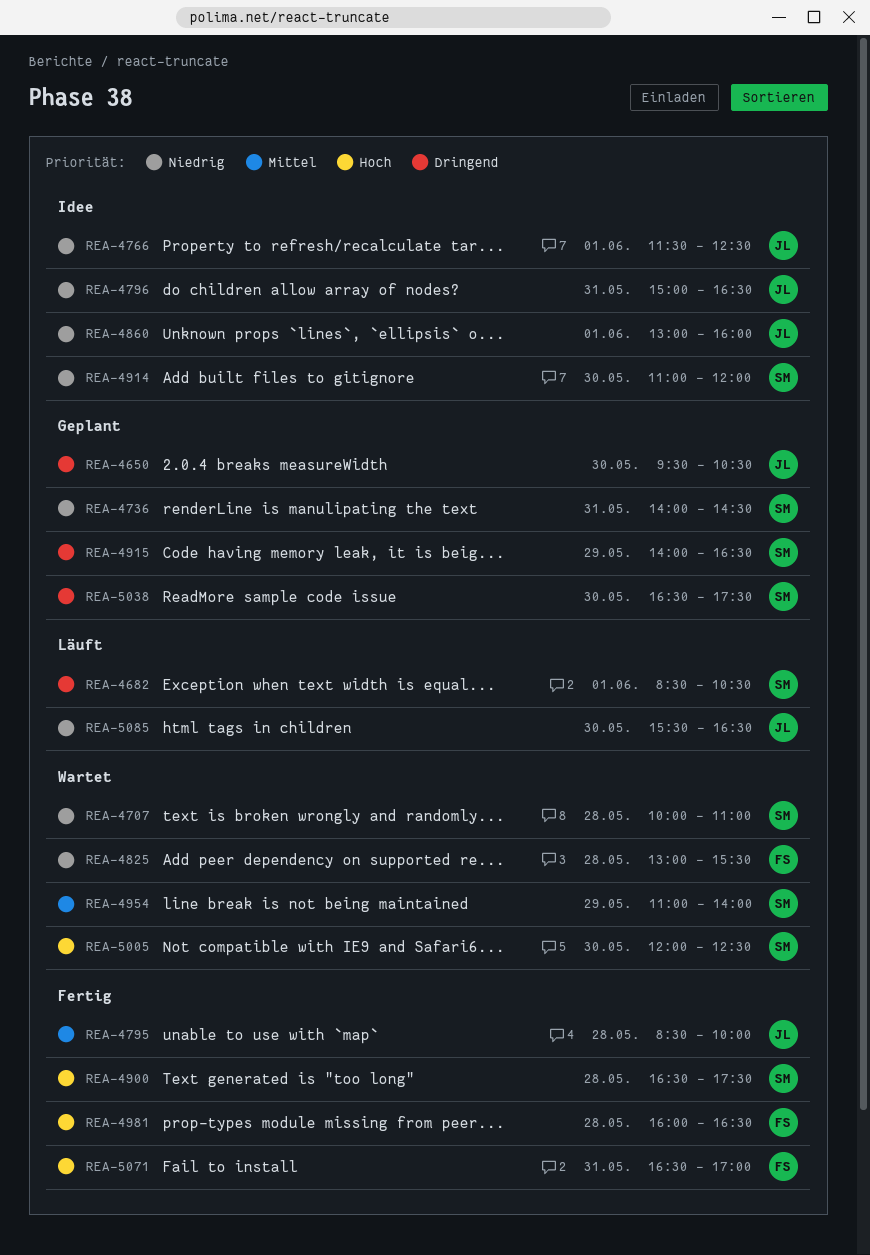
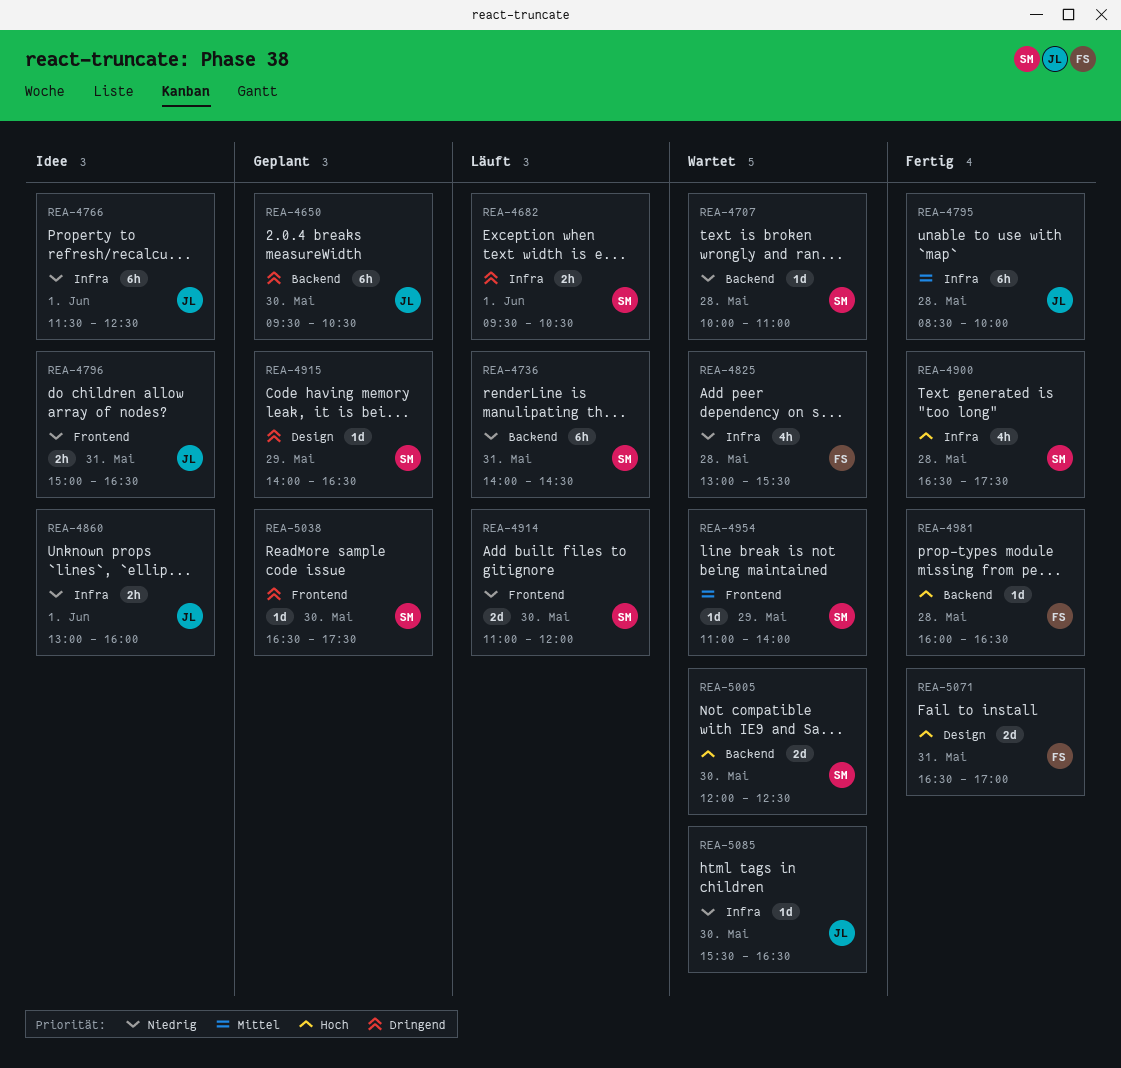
REA-4682, begins: 08:30 -> 09:30
REA-4736, status: Geplant -> Läuft
REA-4914, status: Idee -> Läuft
REA-5085, status: Läuft -> Wartet

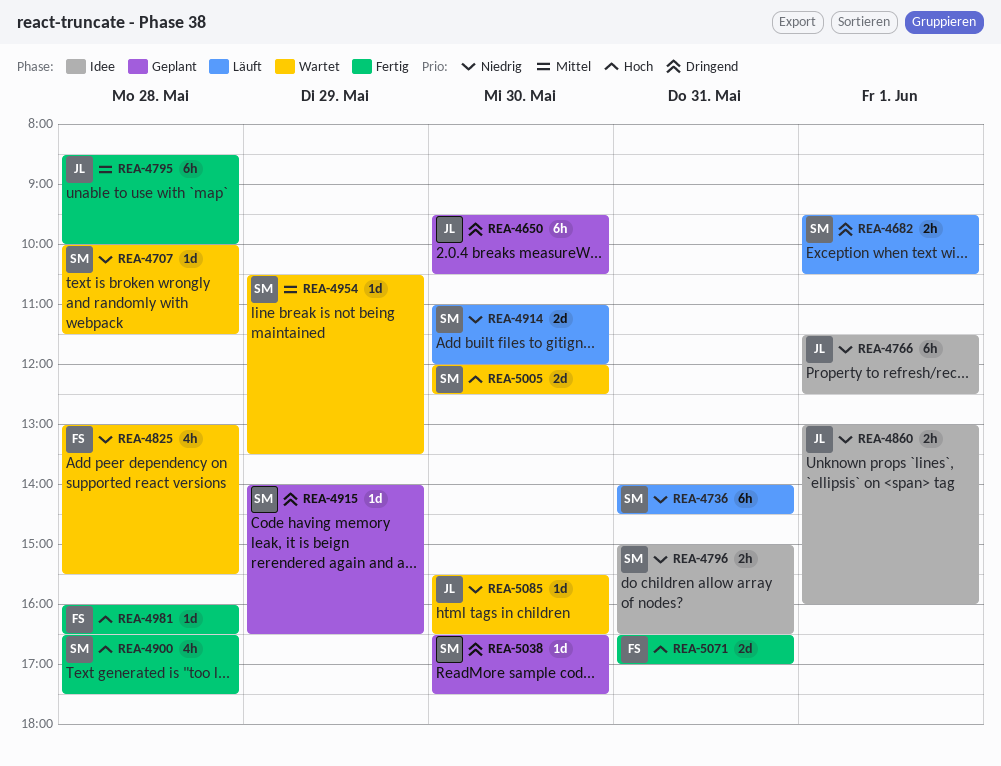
REA-4707, ends: 11:00 -> 11:30
REA-4796, owner: JL -> SM
REA-4954, begins: 11:00 -> 10:30
REA-4954, ends: 14:00 -> 13:30

